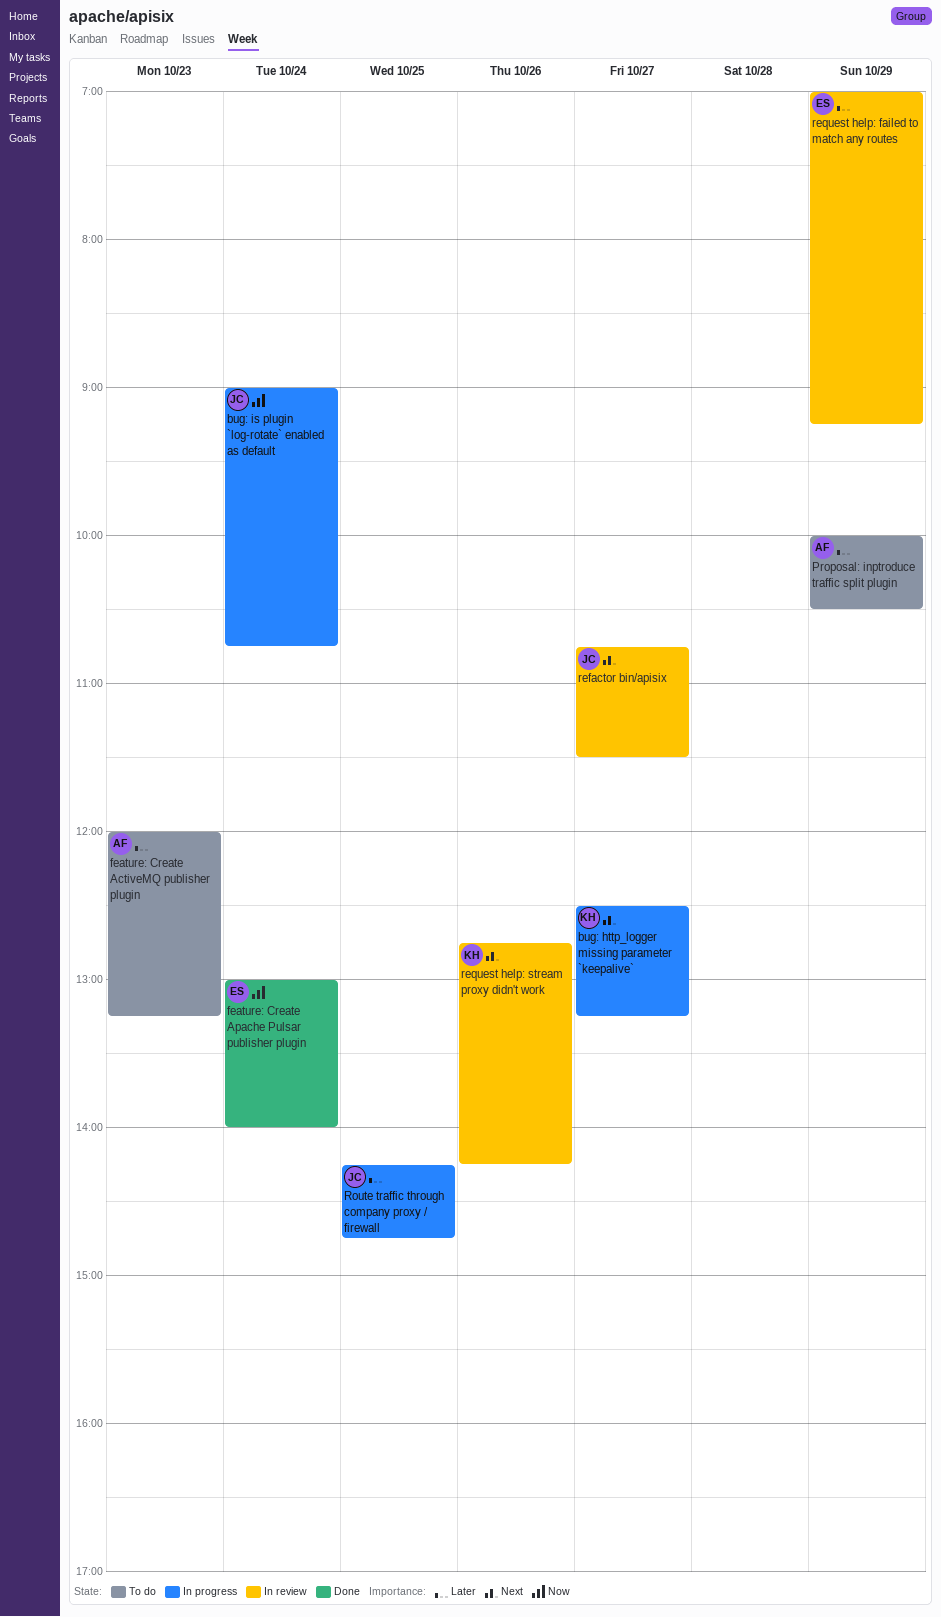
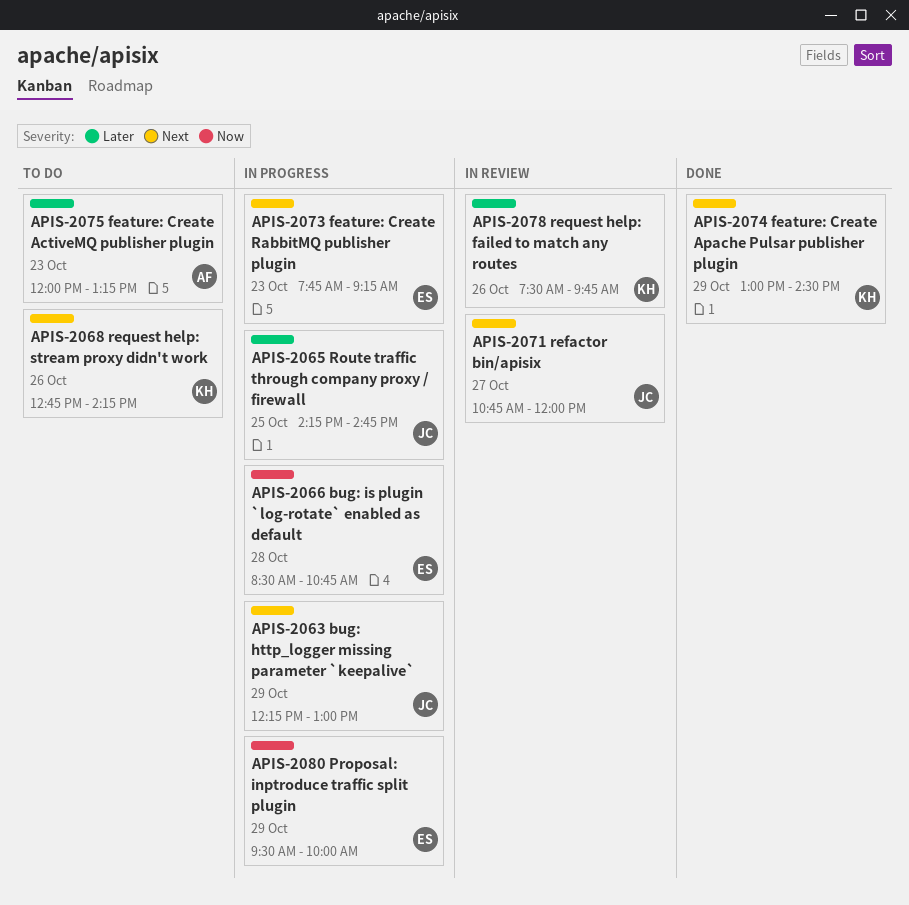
bug: http_logger missing parameter `keepalive`, owner: KH -> JC
bug: http_logger missing parameter `keepalive`, day: Oct 27 -> Oct 29
bug: http_logger missing parameter `keepalive`, begins: 12:30 -> 12:15
bug: http_logger missing parameter `keepalive`, ends: 13:15 -> 13:00
bug: is plugin `log-rotate` enabled as default, owner: JC -> ES
bug: is plugin `log-rotate` enabled as default, day: Oct 24 -> Oct 28
bug: is plugin `log-rotate` enabled as default, begins: 09:00 -> 08:30
feature: Create Apache Pulsar publisher plugin, owner: ES -> KH
feature: Create Apache Pulsar publisher plugin, priority: Now -> Next
feature: Create Apache Pulsar publisher plugin, day: Oct 24 -> Oct 29
feature: Create Apache Pulsar publisher plugin, ends: 14:00 -> 14:30
feature: Create RabbitMQ publisher plugin: none -> present
Proposal: inptroduce traffic split plugin, status: To do -> In progress
Proposal: inptroduce traffic split plugin, owner: AF -> ES
Proposal: inptroduce traffic split plugin, priority: Later -> Now
Proposal: inptroduce traffic split plugin, begins: 10:00 -> 09:30
Proposal: inptroduce traffic split plugin, ends: 10:30 -> 10:00
refactor bin/apisix, ends: 11:30 -> 12:00
request help: failed to match any routes, owner: ES -> KH
request help: failed to match any routes, day: Oct 29 -> Oct 26
request help: failed to match any routes, begins: 07:00 -> 07:30
request help: failed to match any routes, ends: 09:15 -> 09:45
request help: stream proxy didn't work, status: In review -> To do

